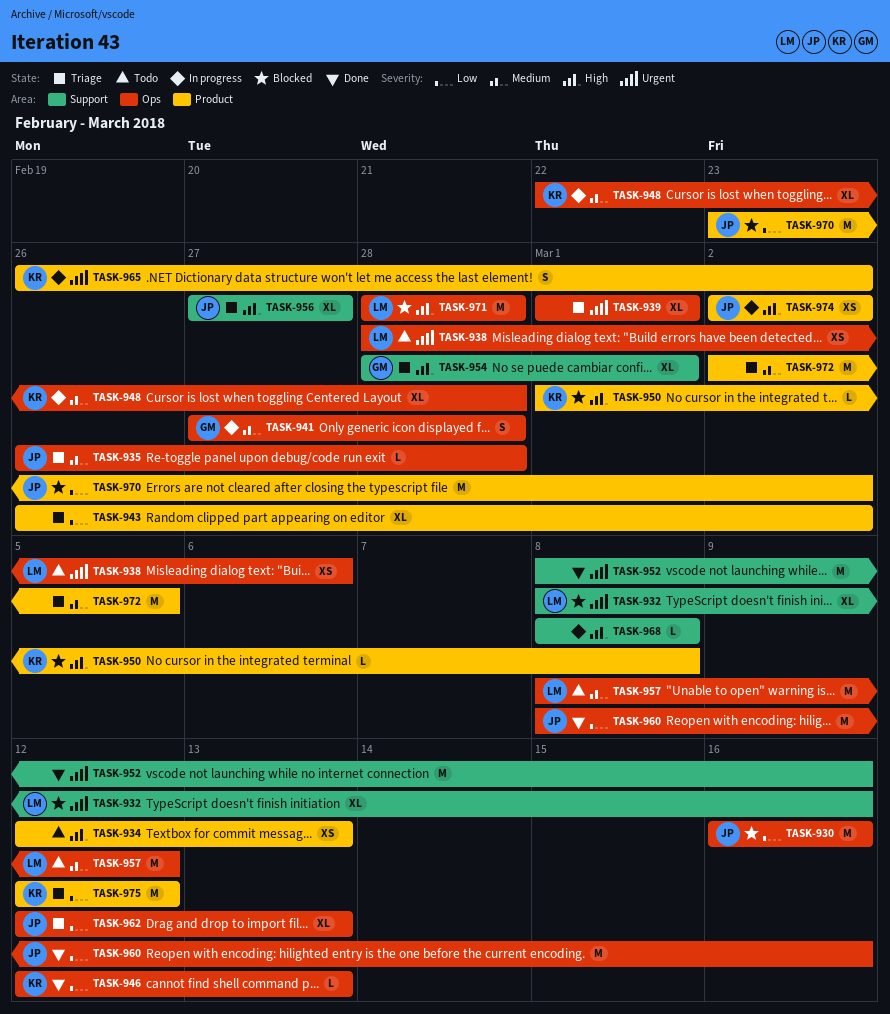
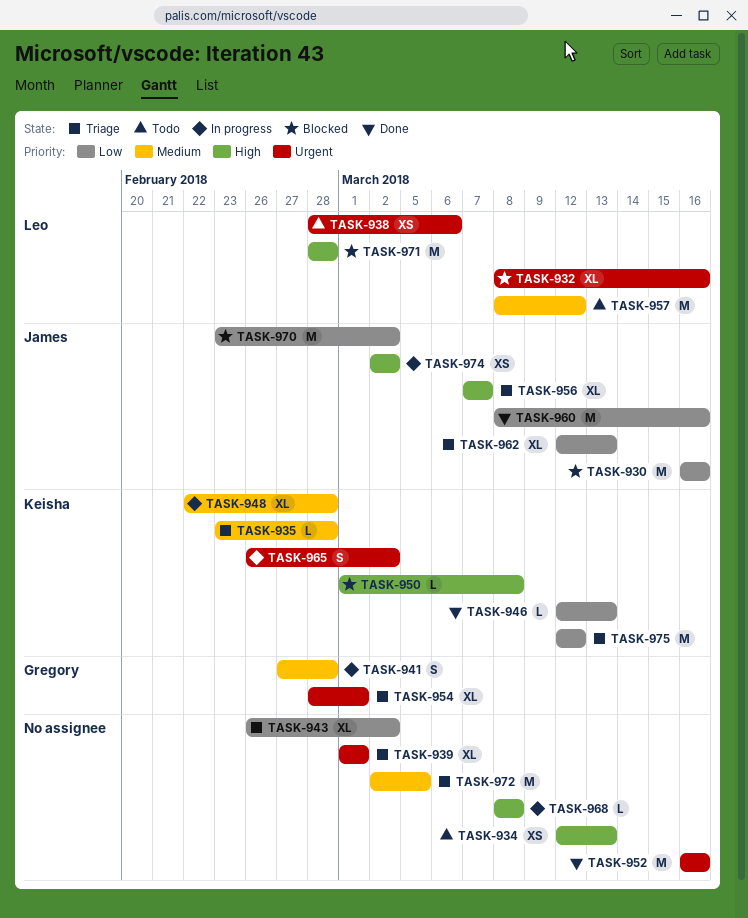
TASK-935, owner: James -> Keisha
TASK-935, start: Feb 26 -> Feb 23
TASK-952, start: Mar 8 -> Mar 16
TASK-954, priority: High -> Urgent
TASK-956, start: Feb 27 -> Mar 7
TASK-956, due: Feb 27 -> Mar 7

